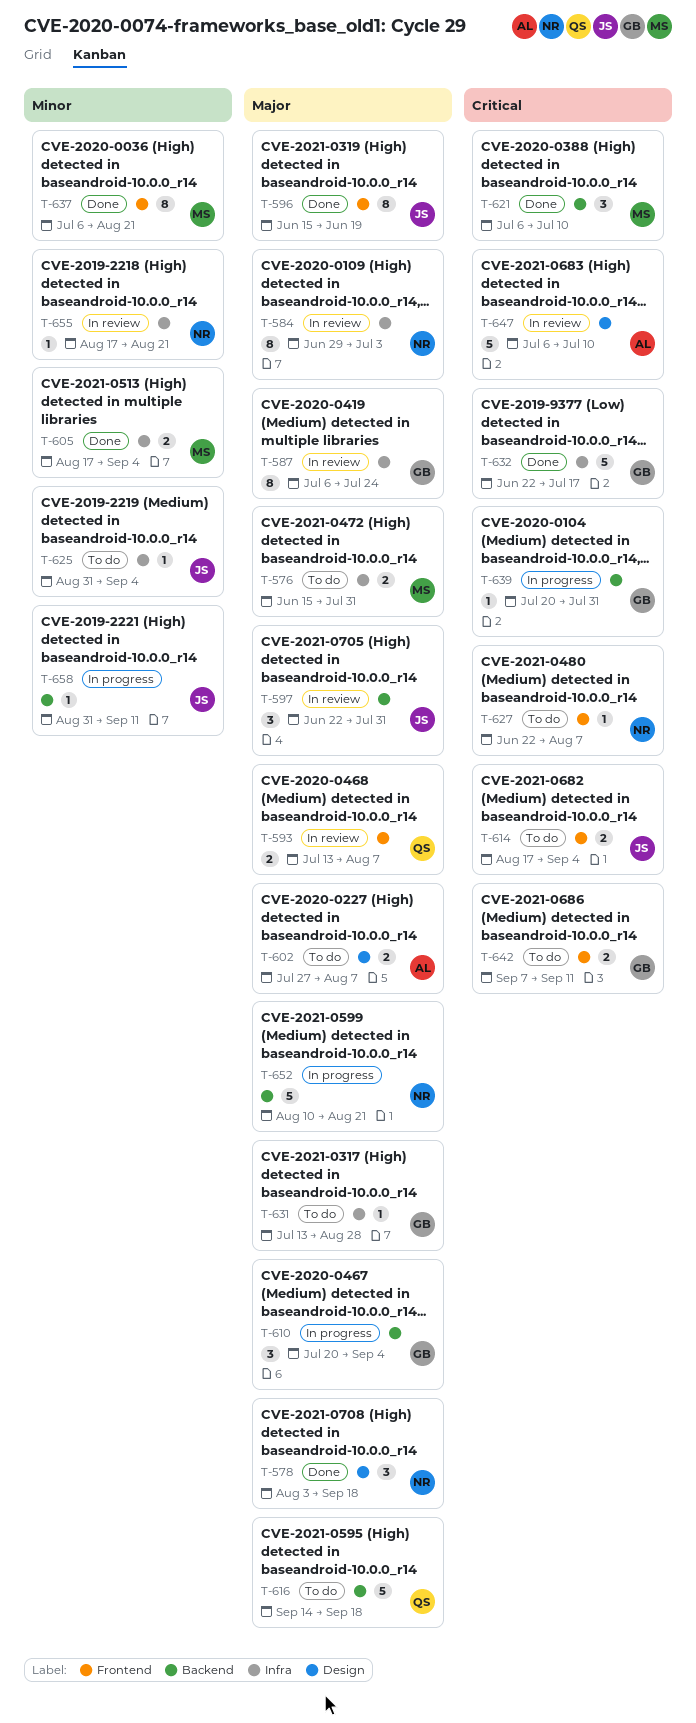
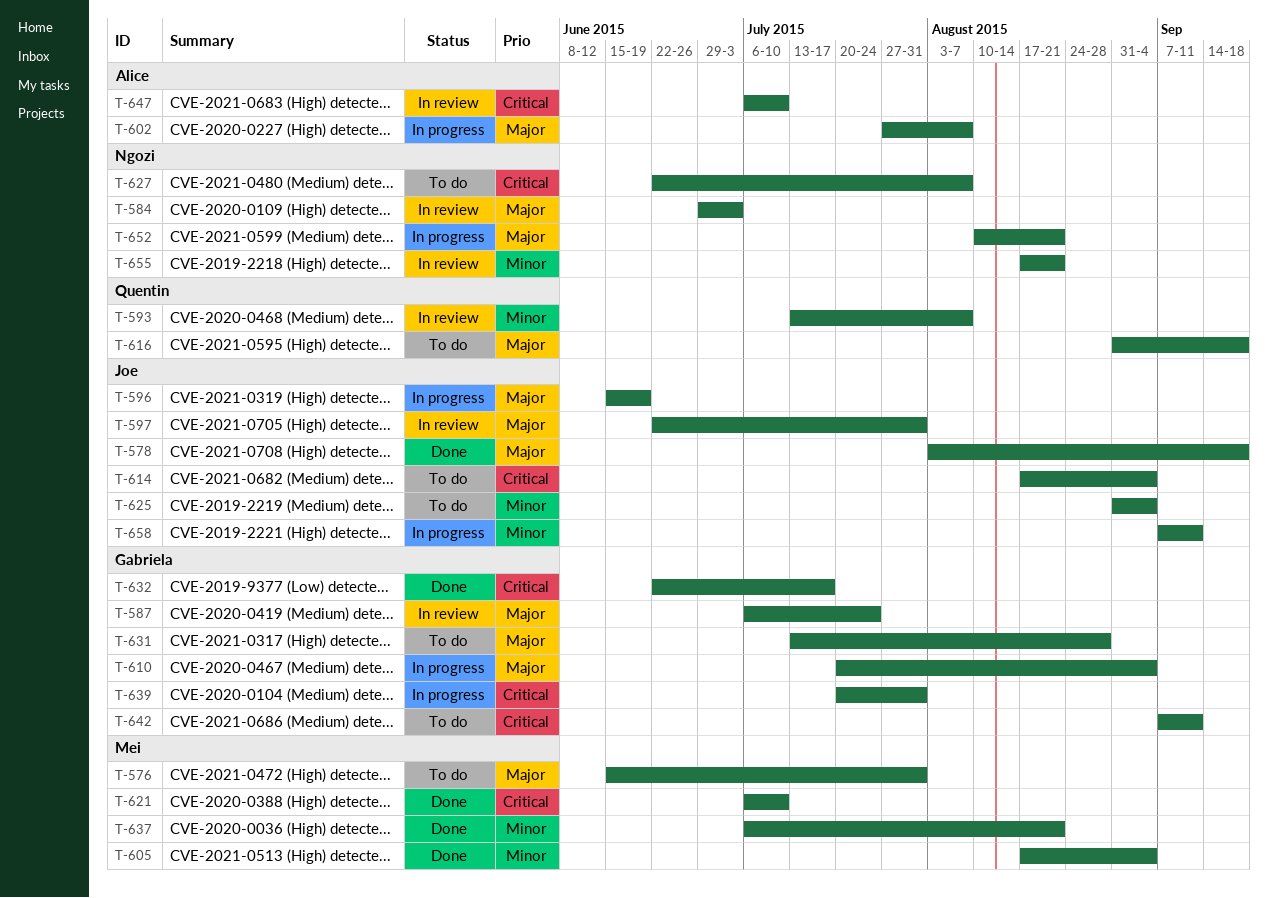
T-578, owner: Ngozi -> Joe
T-593, priority: Major -> Minor
T-596, status: Done -> In progress
T-602, status: To do -> In progress
T-616, start: Sep 14 -> Aug 31
T-658, start: Aug 31 -> Sep 7

